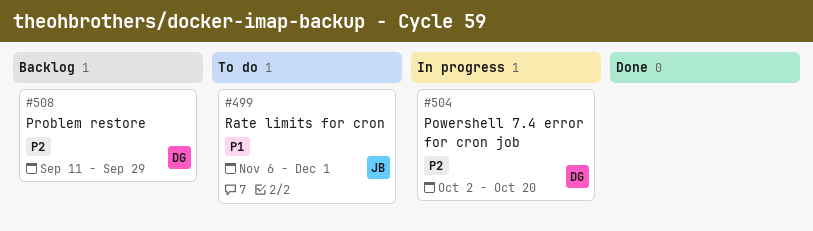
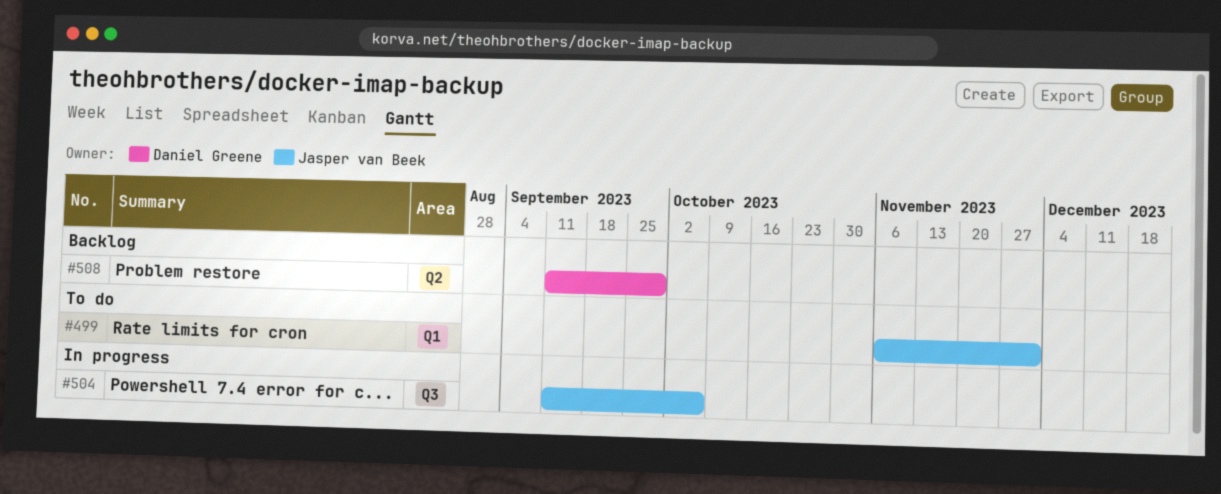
#504, owner: Daniel Greene -> Jasper van Beek
#504, start: Oct 2 -> Sep 11
#504, due: Oct 20 -> Oct 6

